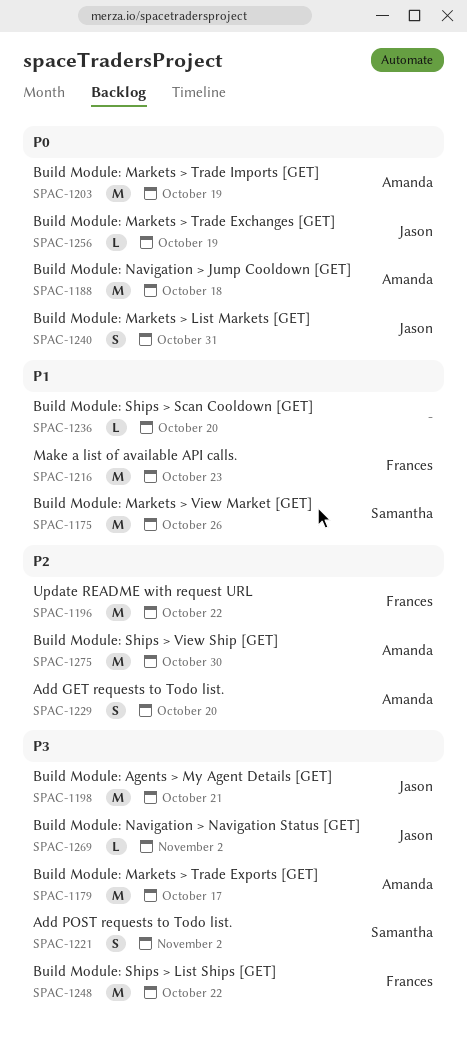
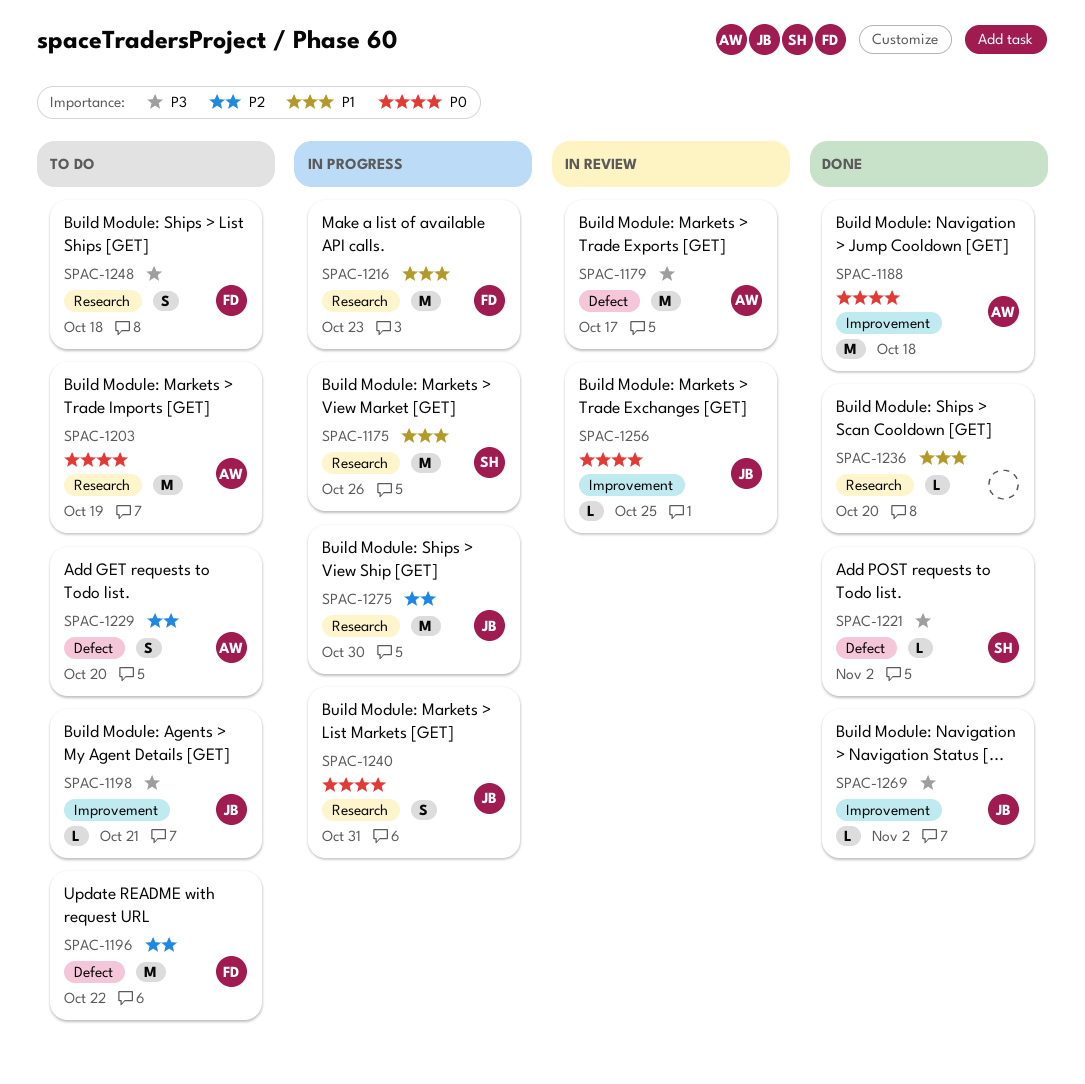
SPAC-1198, estimate: M -> L
SPAC-1221, estimate: S -> L
SPAC-1248, estimate: M -> S
SPAC-1248, due: Oct 22 -> Oct 18
SPAC-1256, due: Oct 19 -> Oct 25
SPAC-1275, owner: Amanda -> Jason

